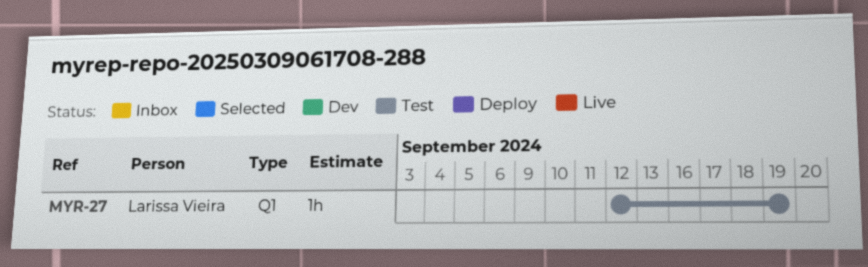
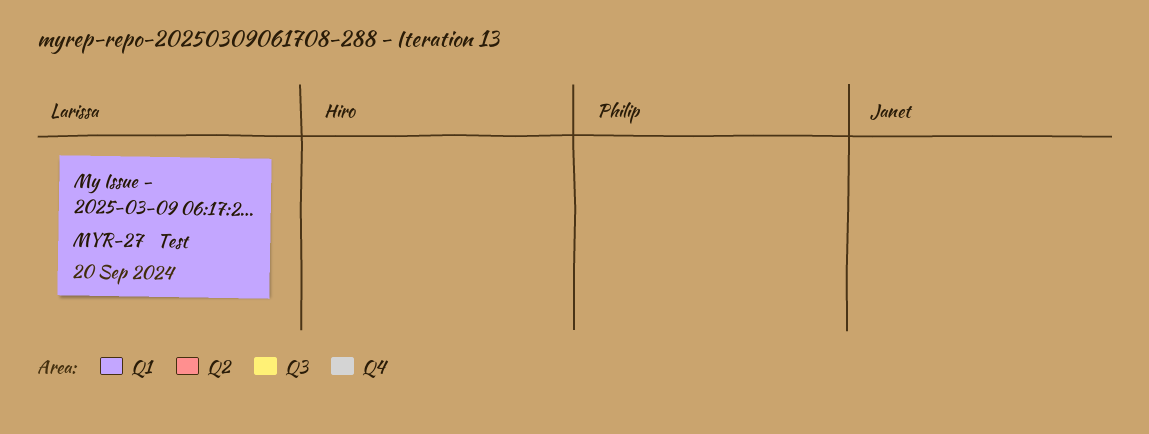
MYR-27, due: Sep 19 -> Sep 20

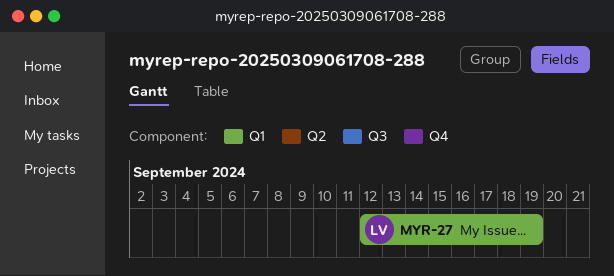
MYR-27, due: Sep 20 -> Sep 19

